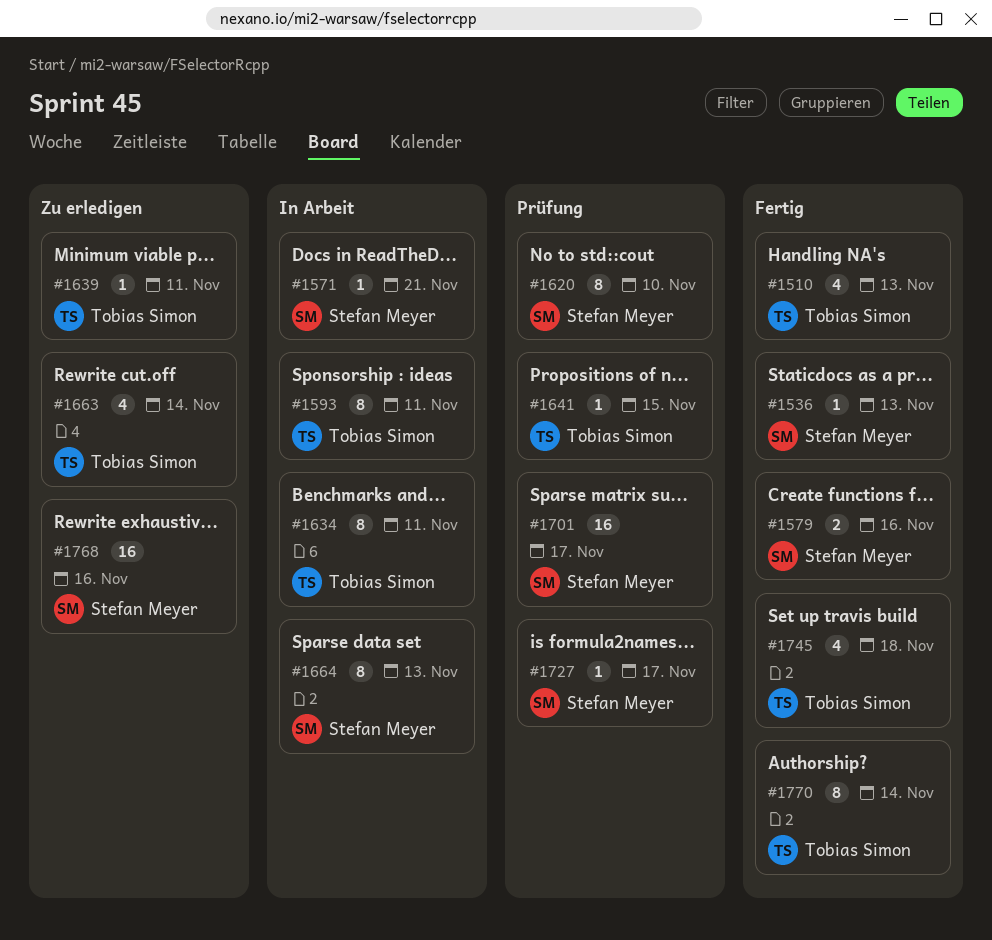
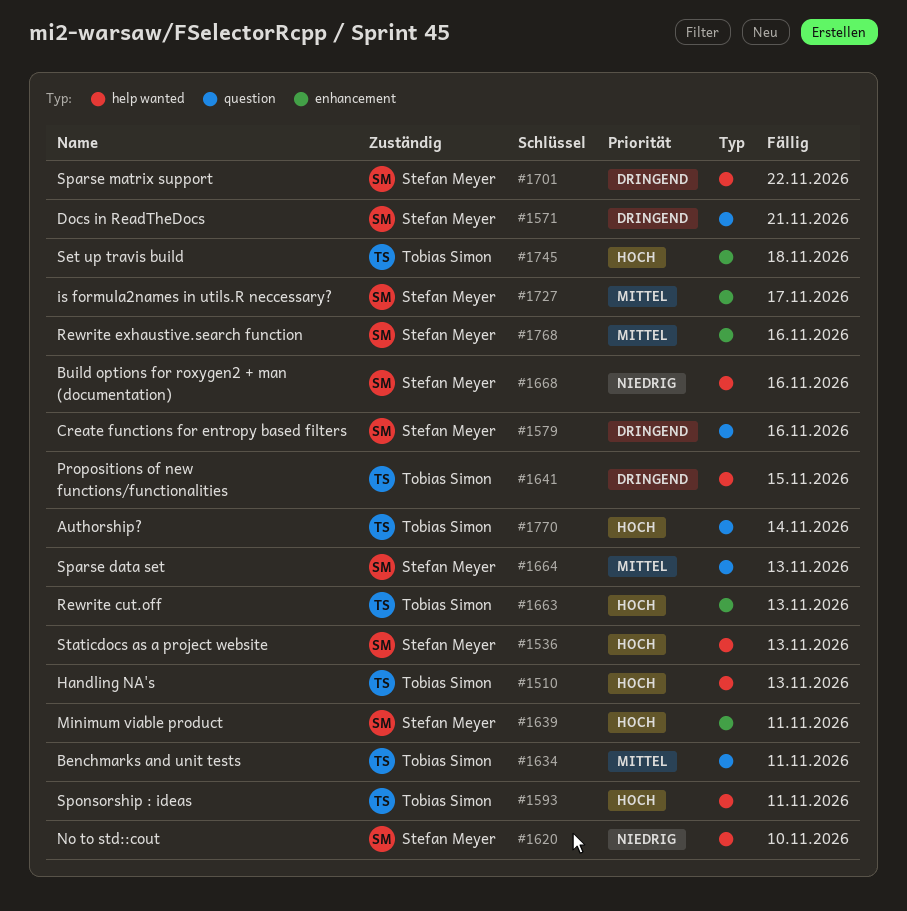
#1639, owner: Tobias Simon -> Stefan Meyer
#1663, due: Nov 14 -> Nov 13
#1668: none -> present
#1701, due: Nov 17 -> Nov 22

